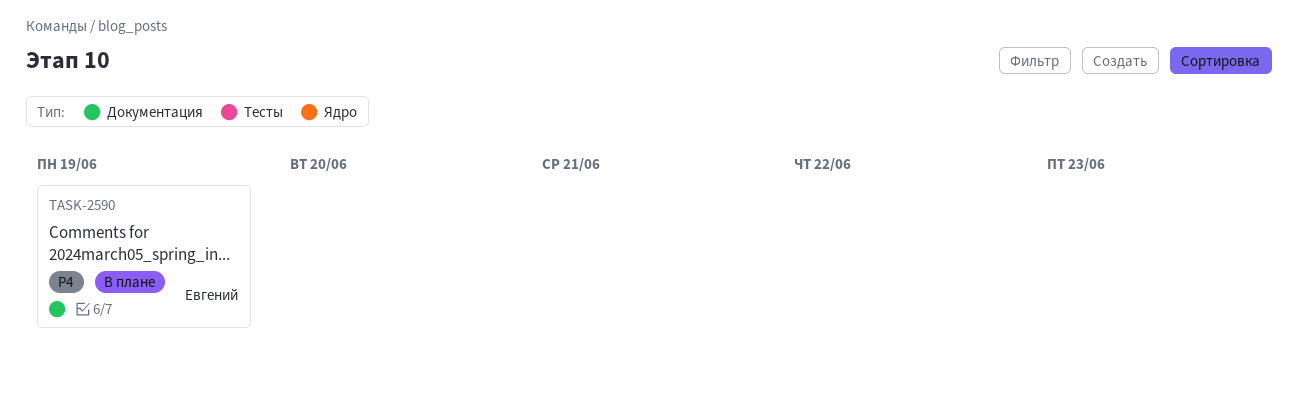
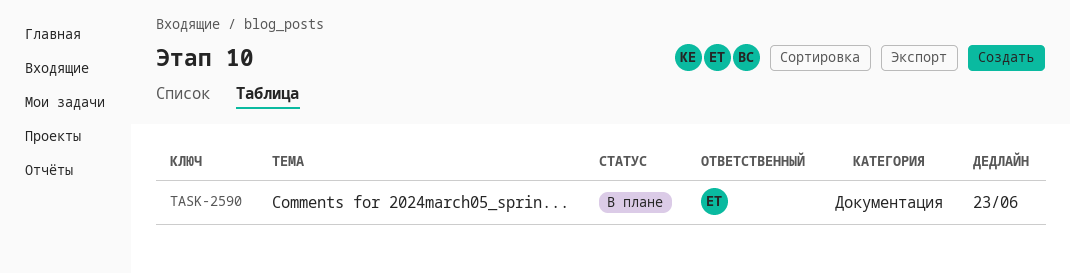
TASK-2590, due: Jun 19 -> Jun 23

